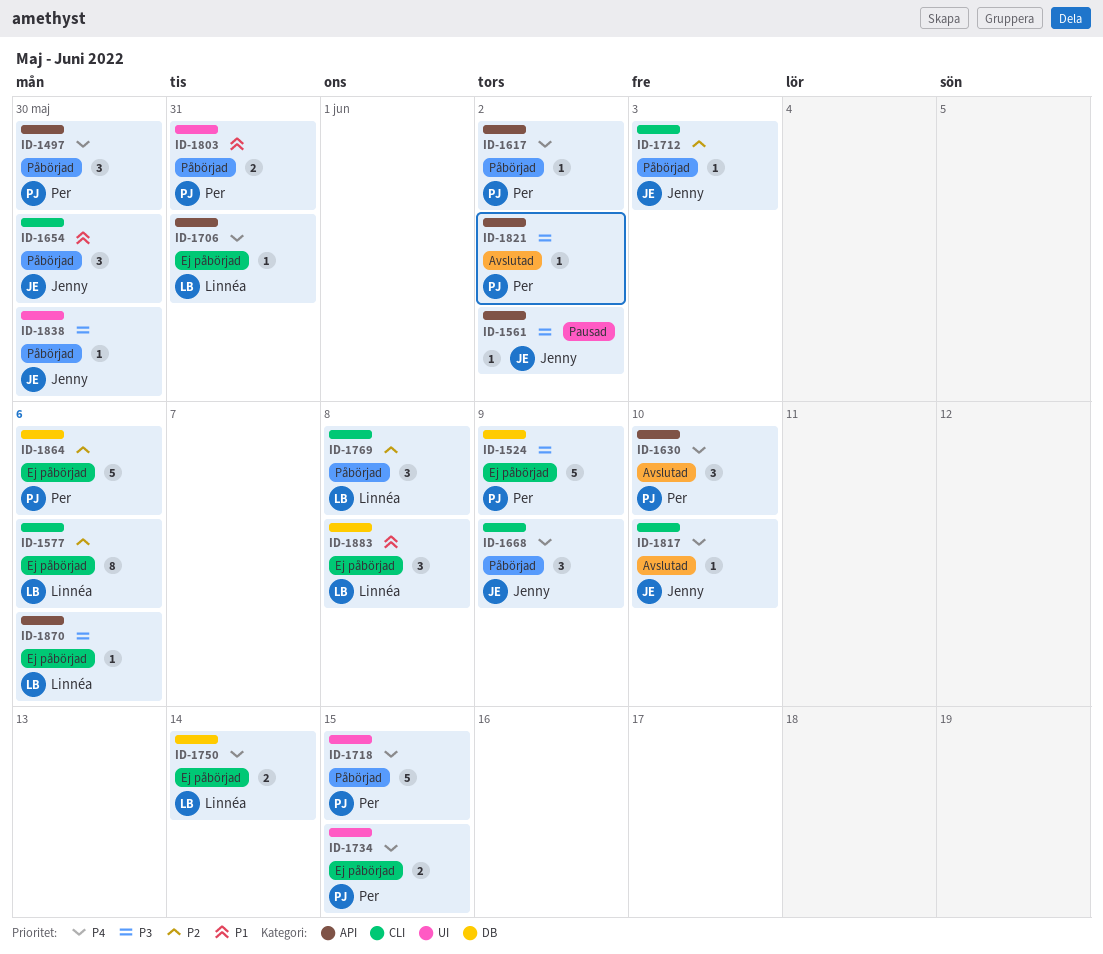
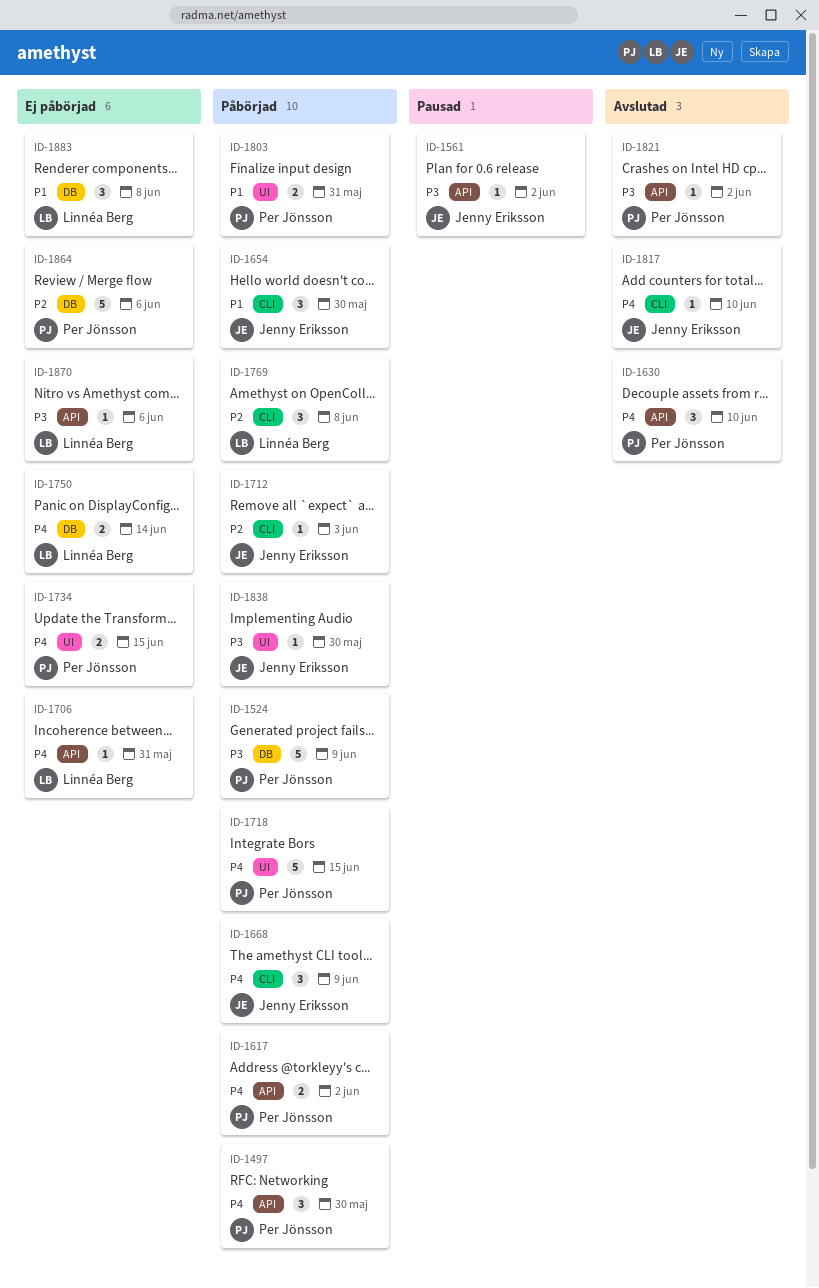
ID-1524, status: Ej påbörjad -> Påbörjad
ID-1577: present -> none
ID-1617, estimate: 1 -> 2

